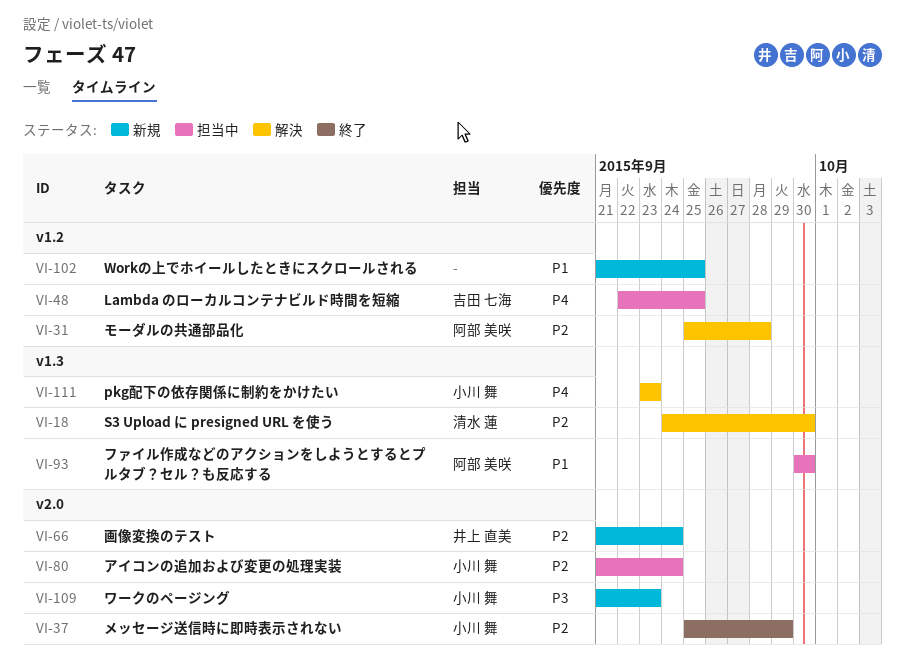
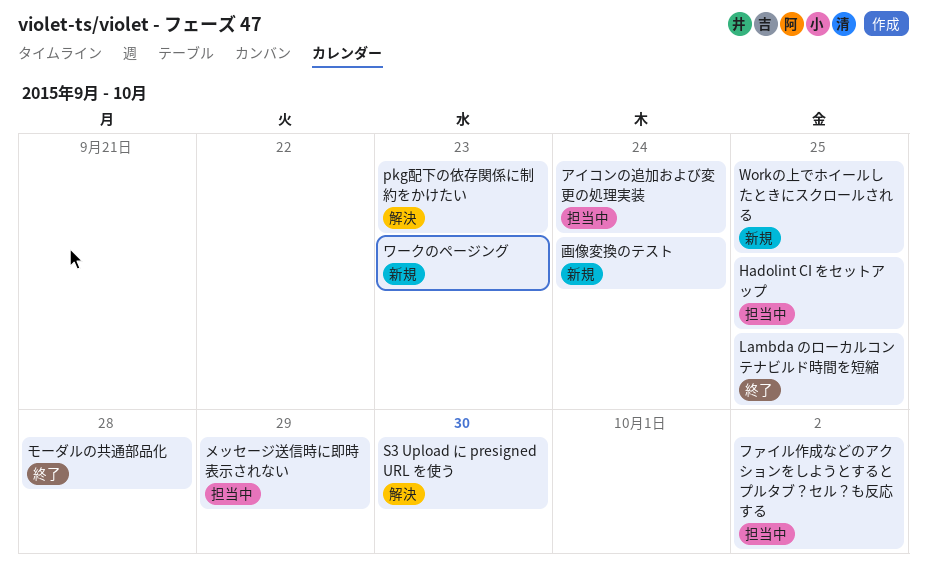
Hadolint CI をセットアップ: none -> present
Lambda のローカルコンテナビルド時間を短縮, status: 担当中 -> 終了
ファイル作成などのアクションをしようとするとプルタブ？セル？も反応する, due: Sep 30 -> Oct 2
メッセージ送信時に即時表示されない, status: 終了 -> 担当中
モーダルの共通部品化, status: 解決 -> 終了

